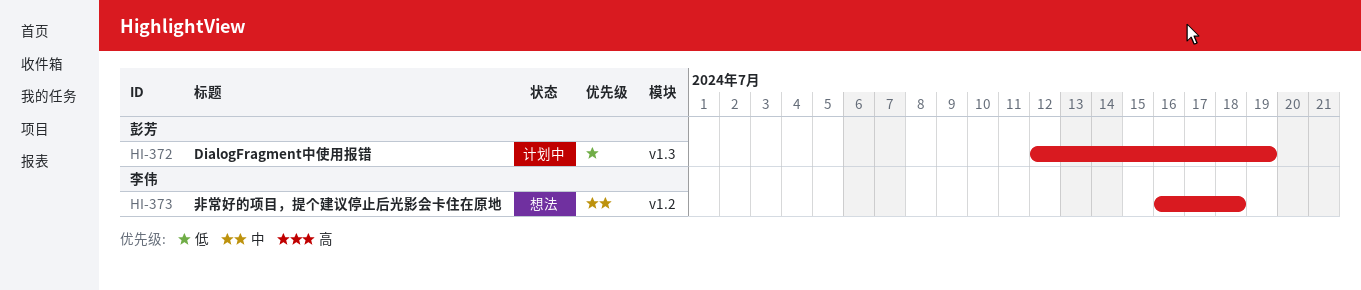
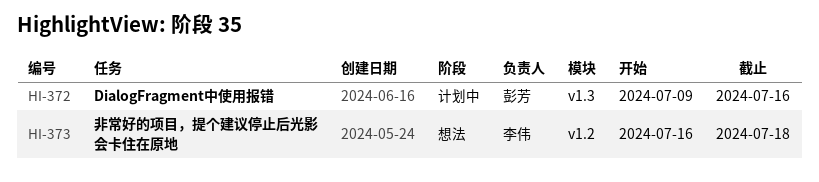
HI-372, start: Jul 12 -> Jul 9
HI-372, due: Jul 19 -> Jul 16

